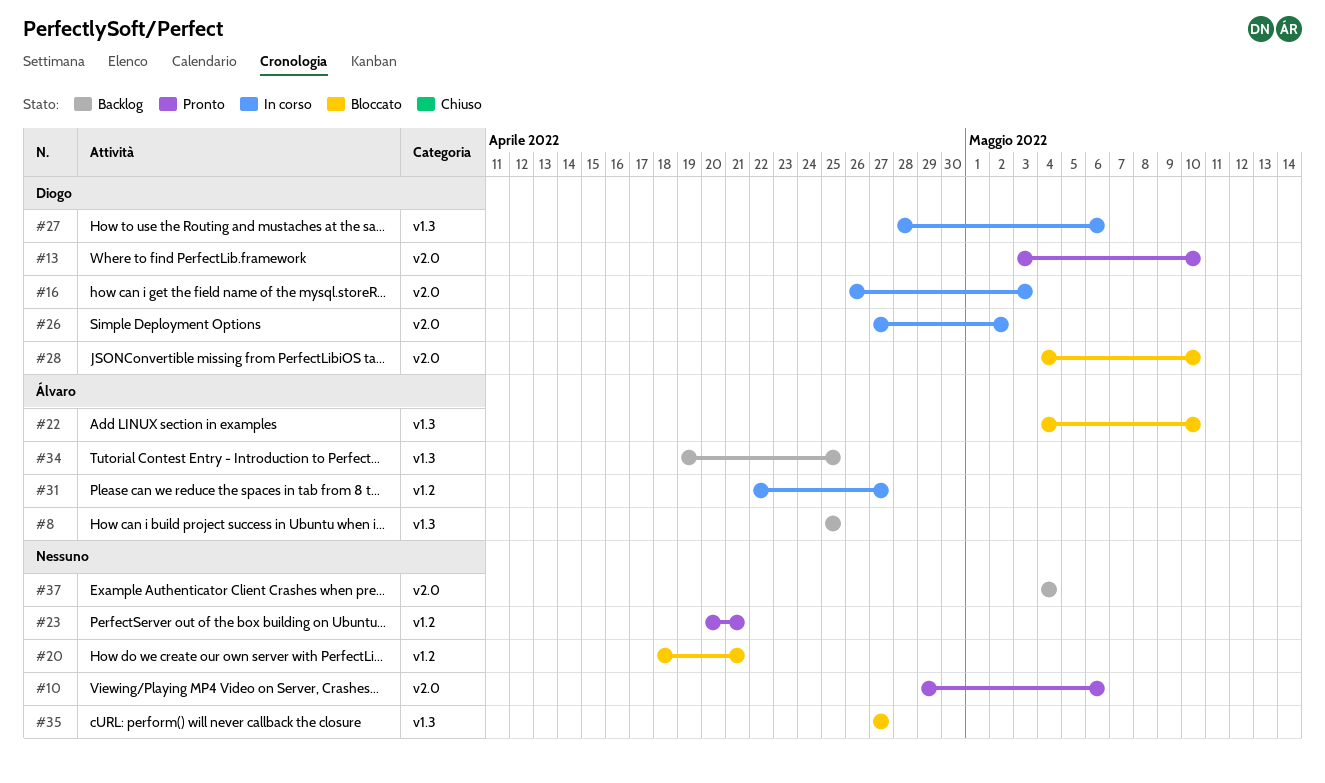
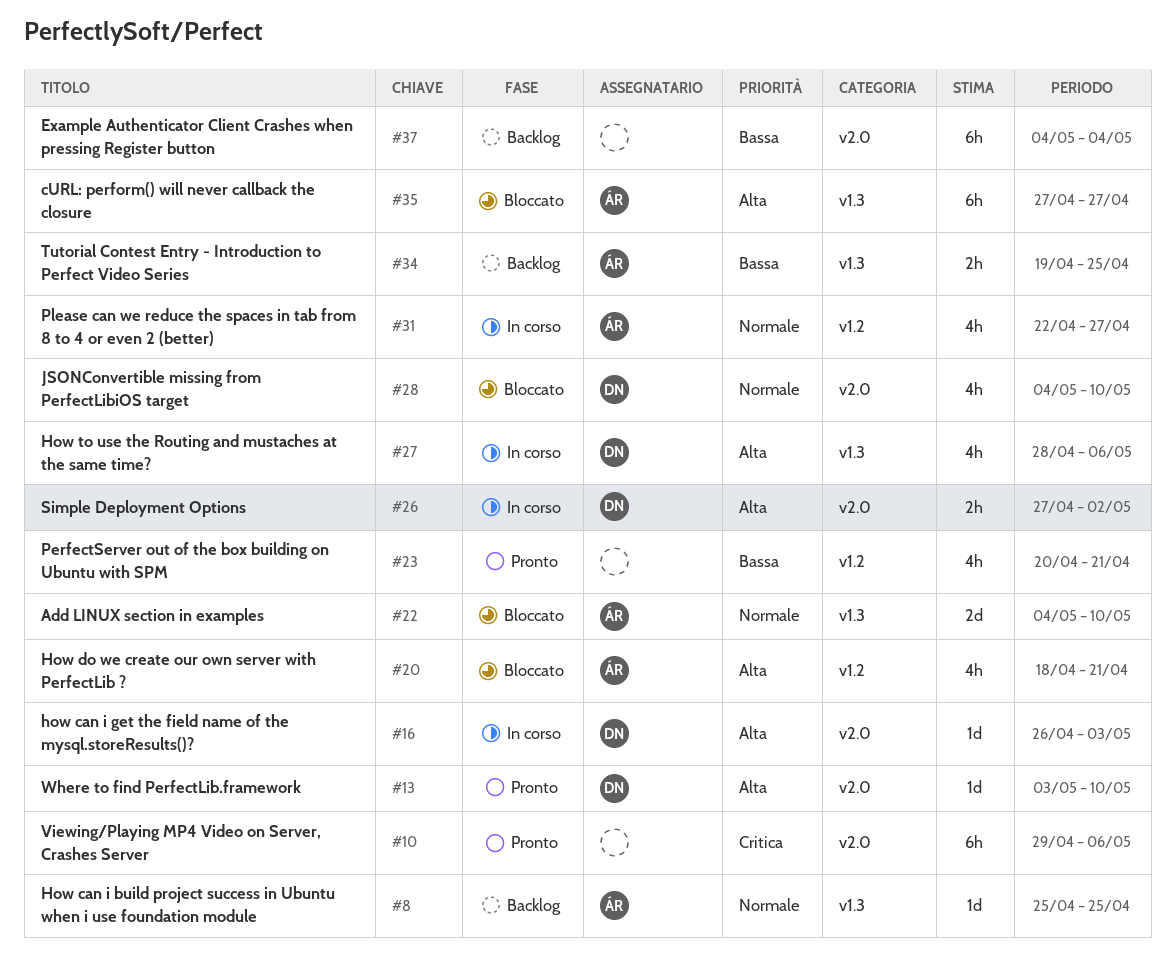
#20, owner: none -> Álvaro
#35, owner: none -> Álvaro

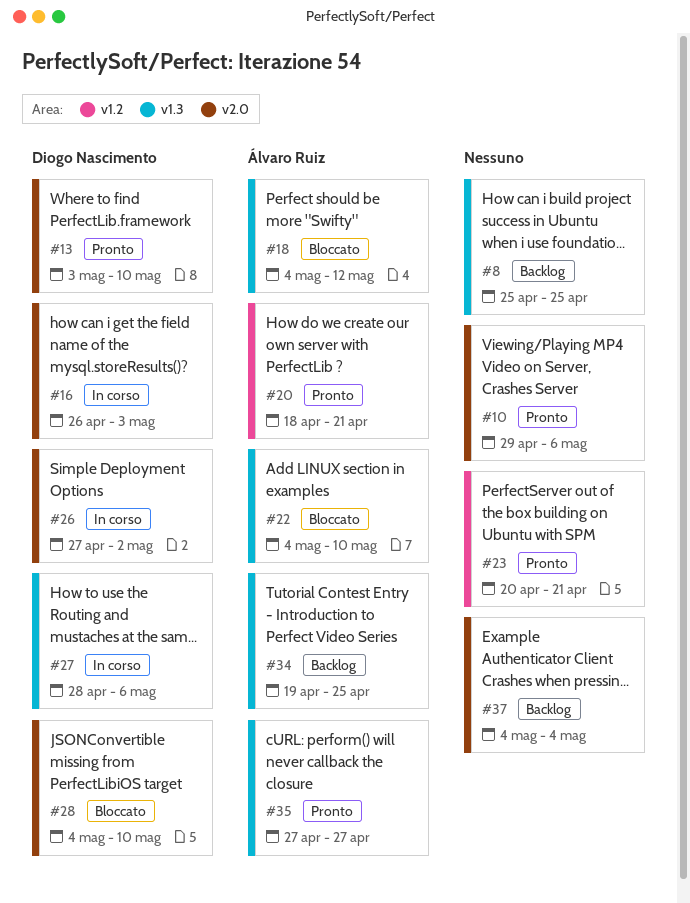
#8, owner: Álvaro Ruiz -> none
#18: none -> present
#20, status: Bloccato -> Pronto
#31: present -> none
#35, status: Bloccato -> Pronto

